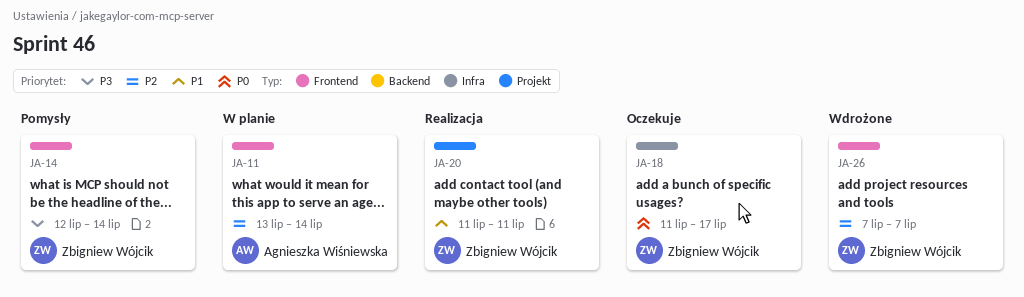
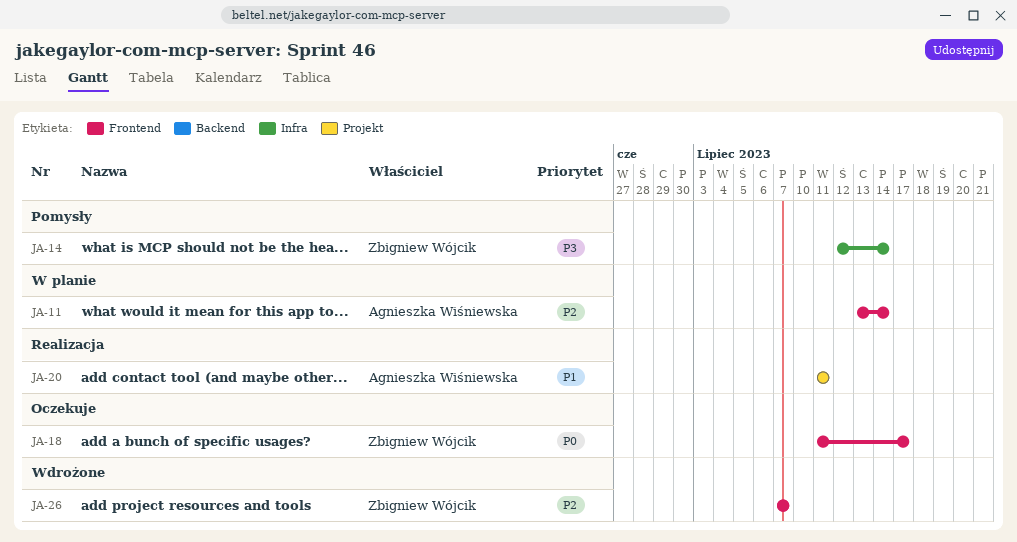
JA-14, label: Frontend -> Infra
JA-18, label: Infra -> Frontend
JA-20, owner: Zbigniew Wójcik -> Agnieszka Wiśniewska

